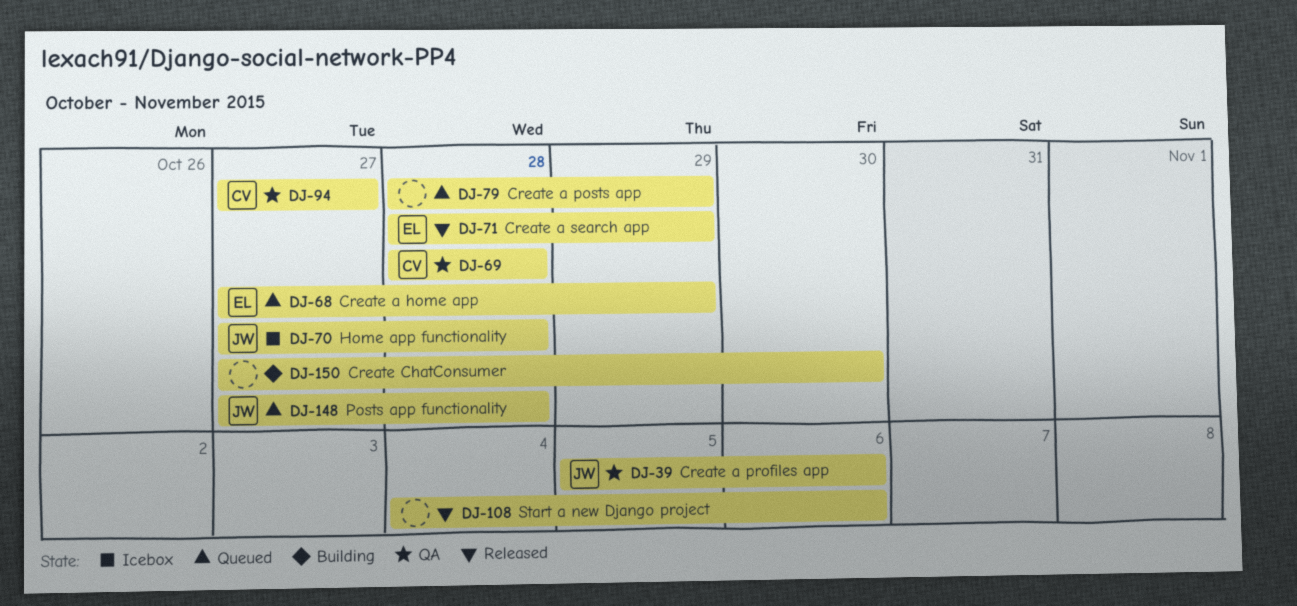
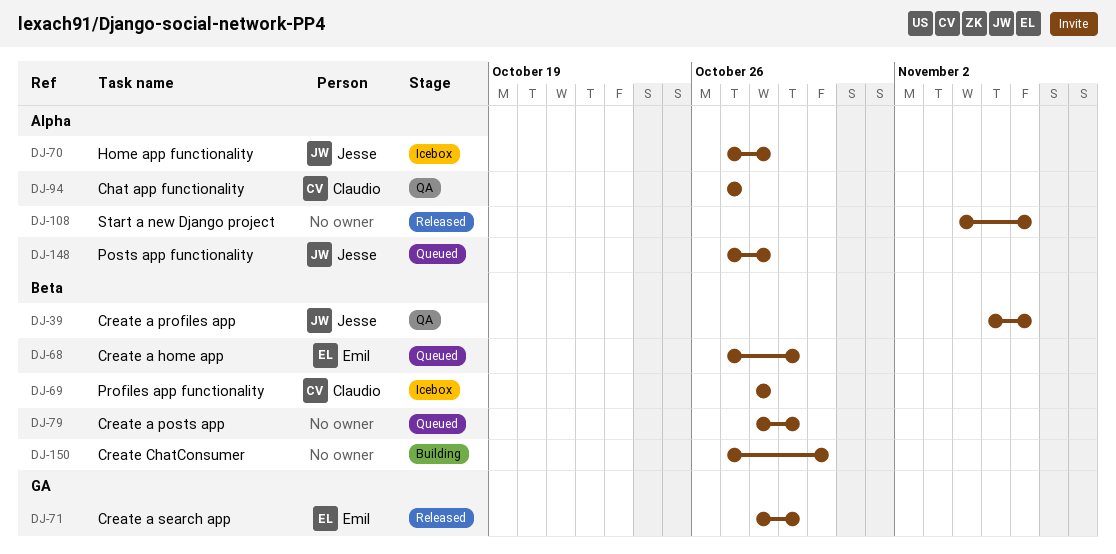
DJ-69, status: QA -> Icebox

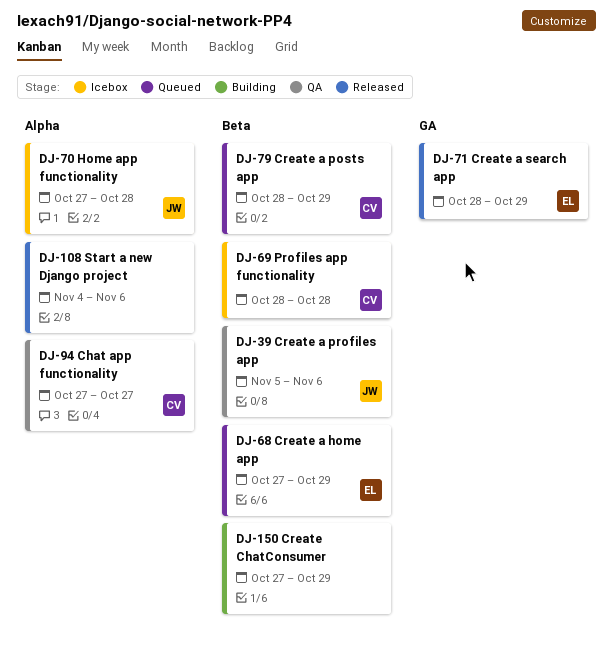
DJ-79, owner: none -> Claudio
DJ-148: present -> none
DJ-150, due: Oct 30 -> Oct 29

